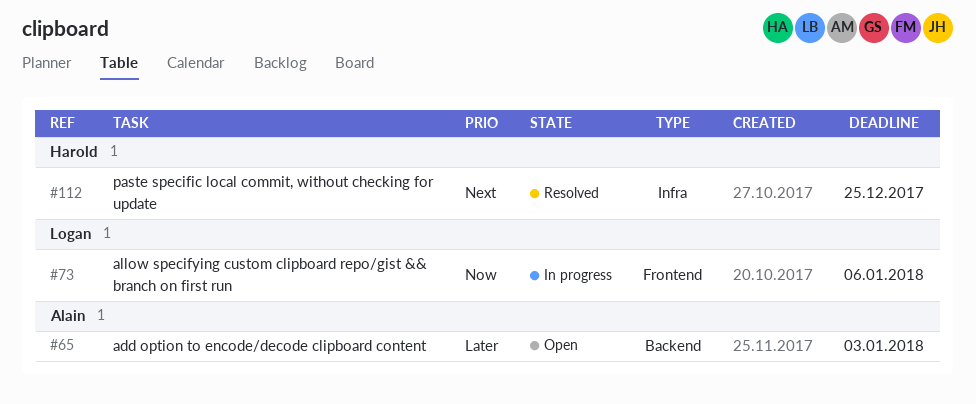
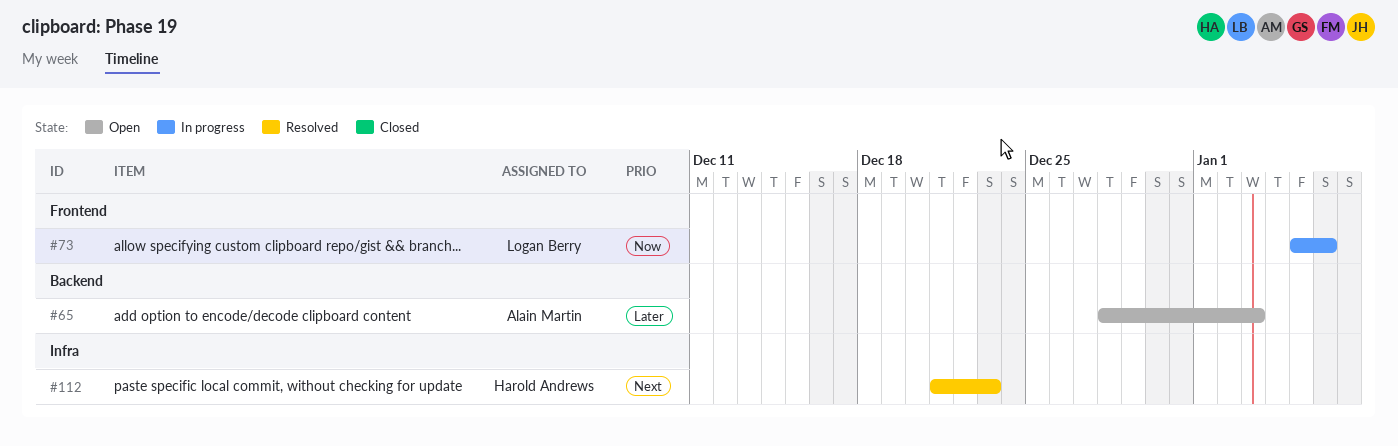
#112, due: Dec 25 -> Dec 23

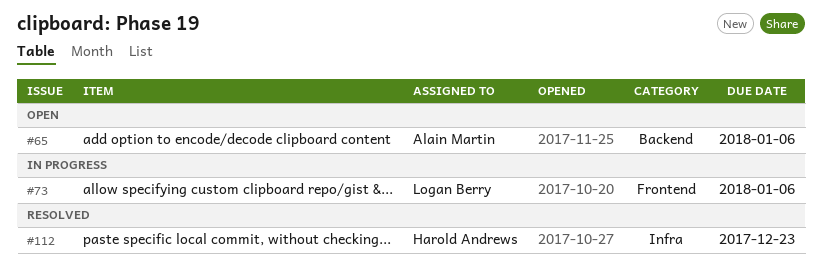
#65, due: Jan 3 -> Jan 6

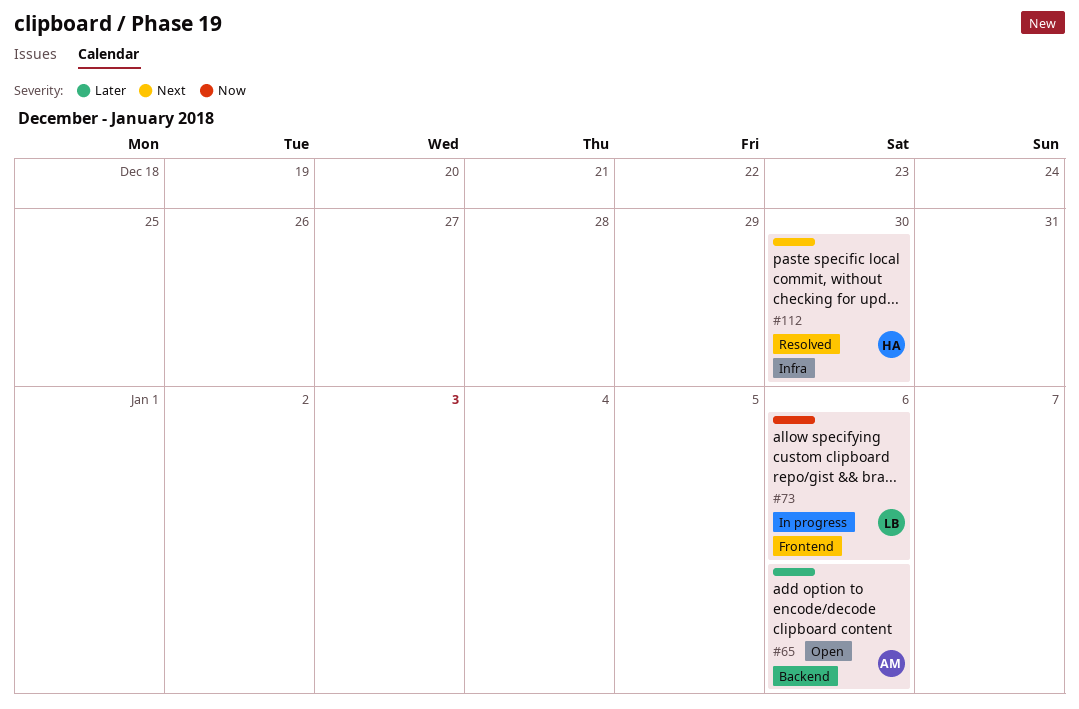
#112, due: Dec 23 -> Dec 30

